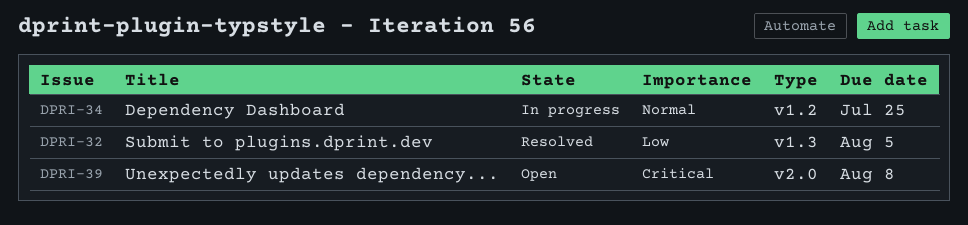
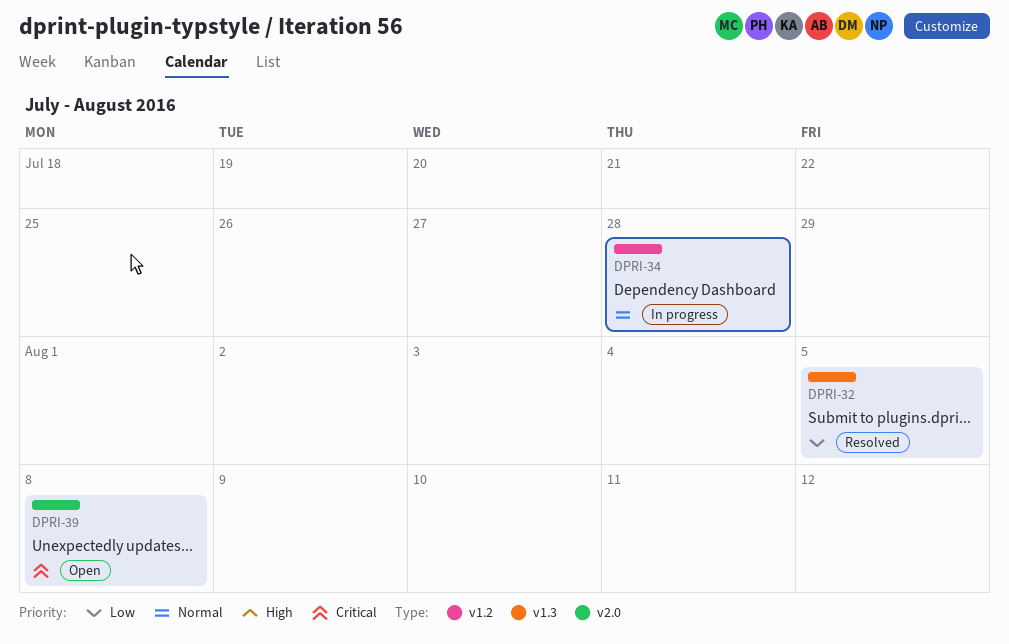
DPRI-34, due: Jul 25 -> Jul 28

